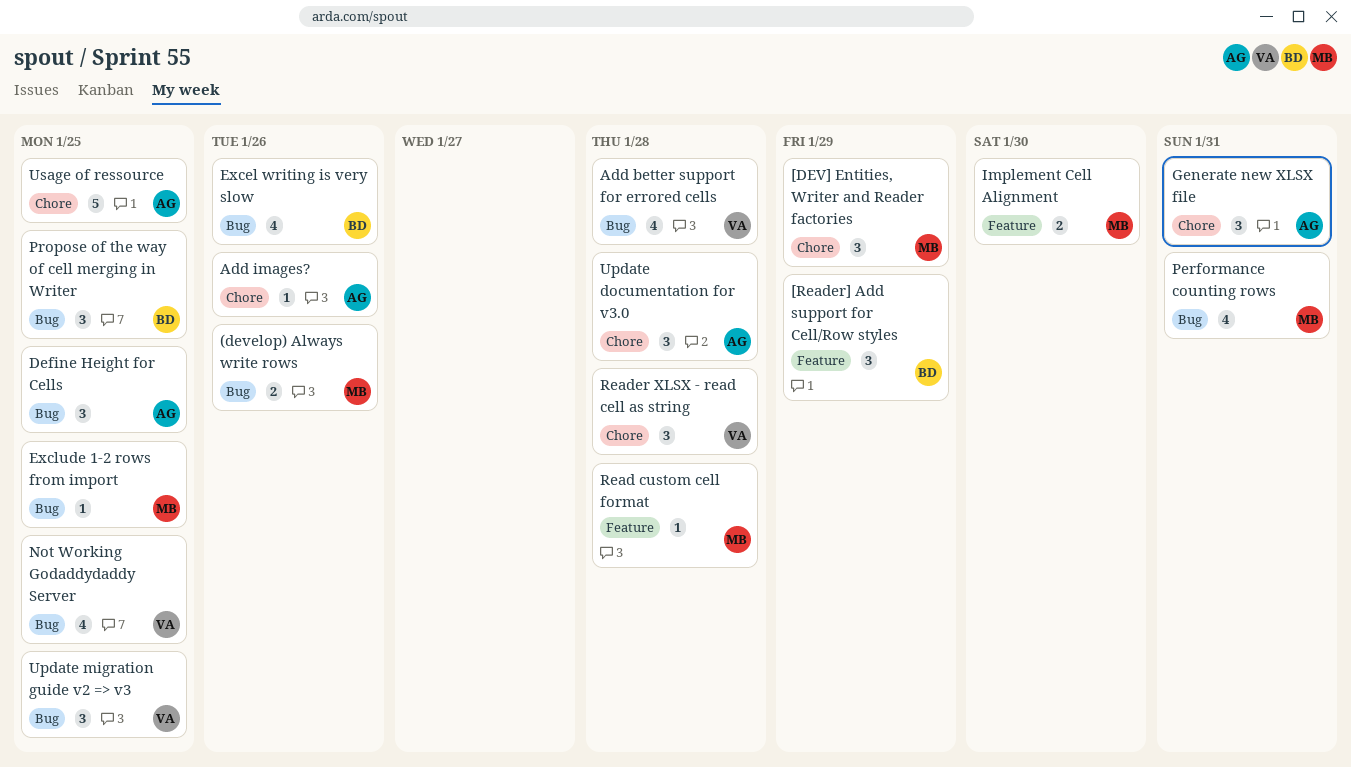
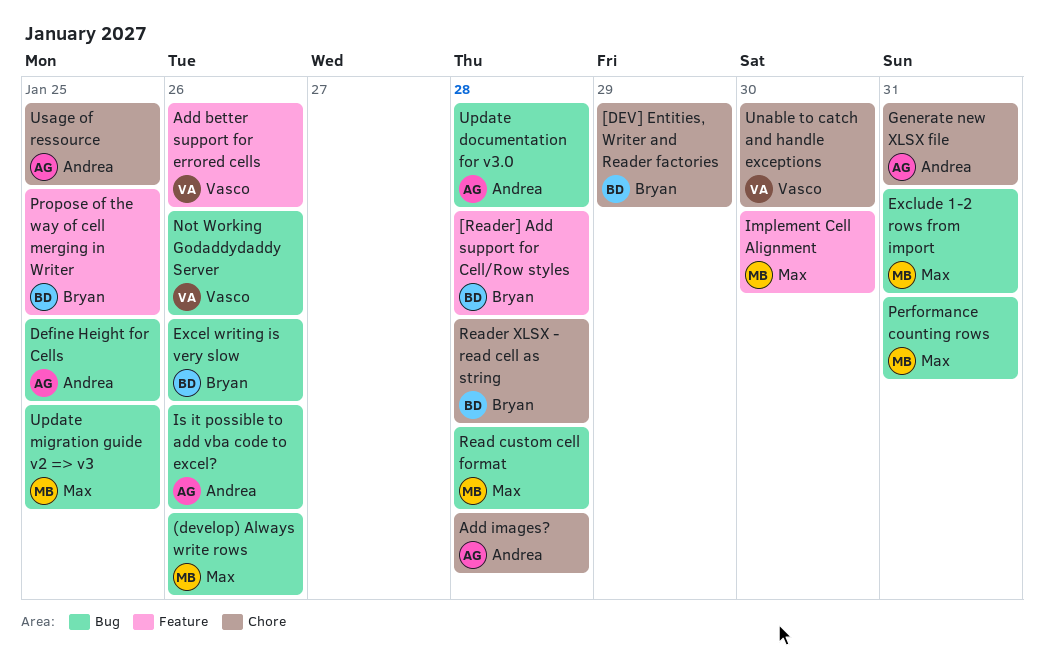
[DEV] Entities, Writer and Reader factories, owner: Max -> Bryan
[Reader] Add support for Cell/Row styles, due: Jan 29 -> Jan 28
Add better support for errored cells, label: Bug -> Feature
Add better support for errored cells, due: Jan 28 -> Jan 26
Add images?, due: Jan 26 -> Jan 28
Exclude 1-2 rows from import, due: Jan 25 -> Jan 31
Is it possible to add vba code to excel?: none -> present
Not Working Godaddydaddy Server, due: Jan 25 -> Jan 26
Propose of the way of cell merging in Writer, label: Bug -> Feature
Read custom cell format, label: Feature -> Bug
Reader XLSX - read cell as string, owner: Vasco -> Bryan
Unable to catch and handle exceptions: none -> present
Update documentation for v3.0, label: Chore -> Bug
Update migration guide v2 => v3, owner: Vasco -> Max

